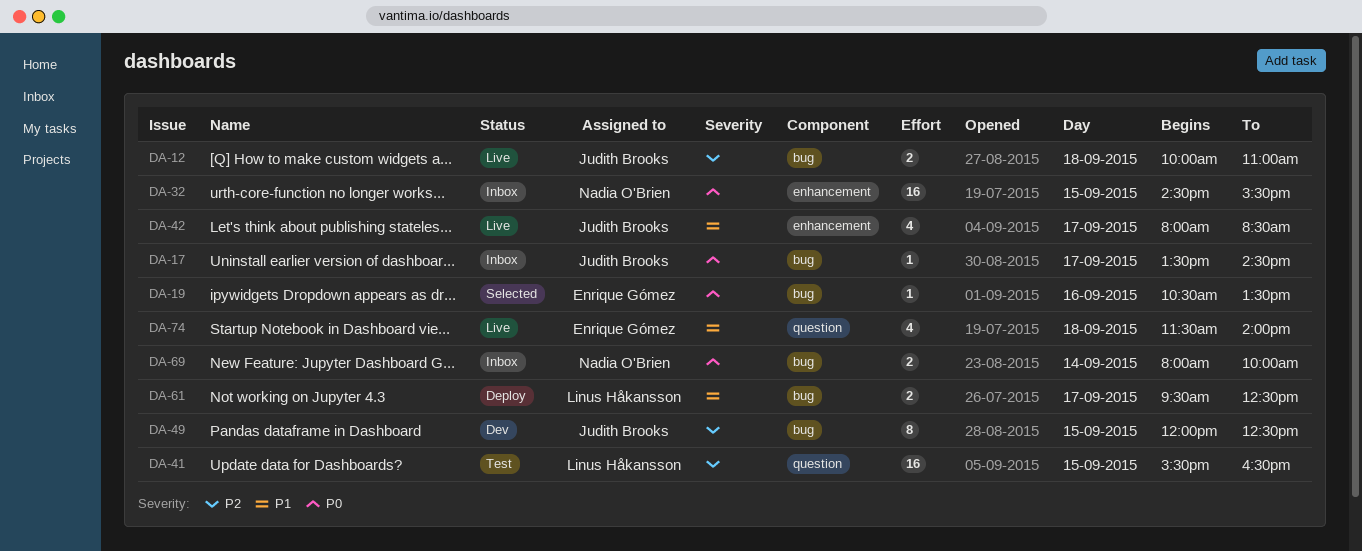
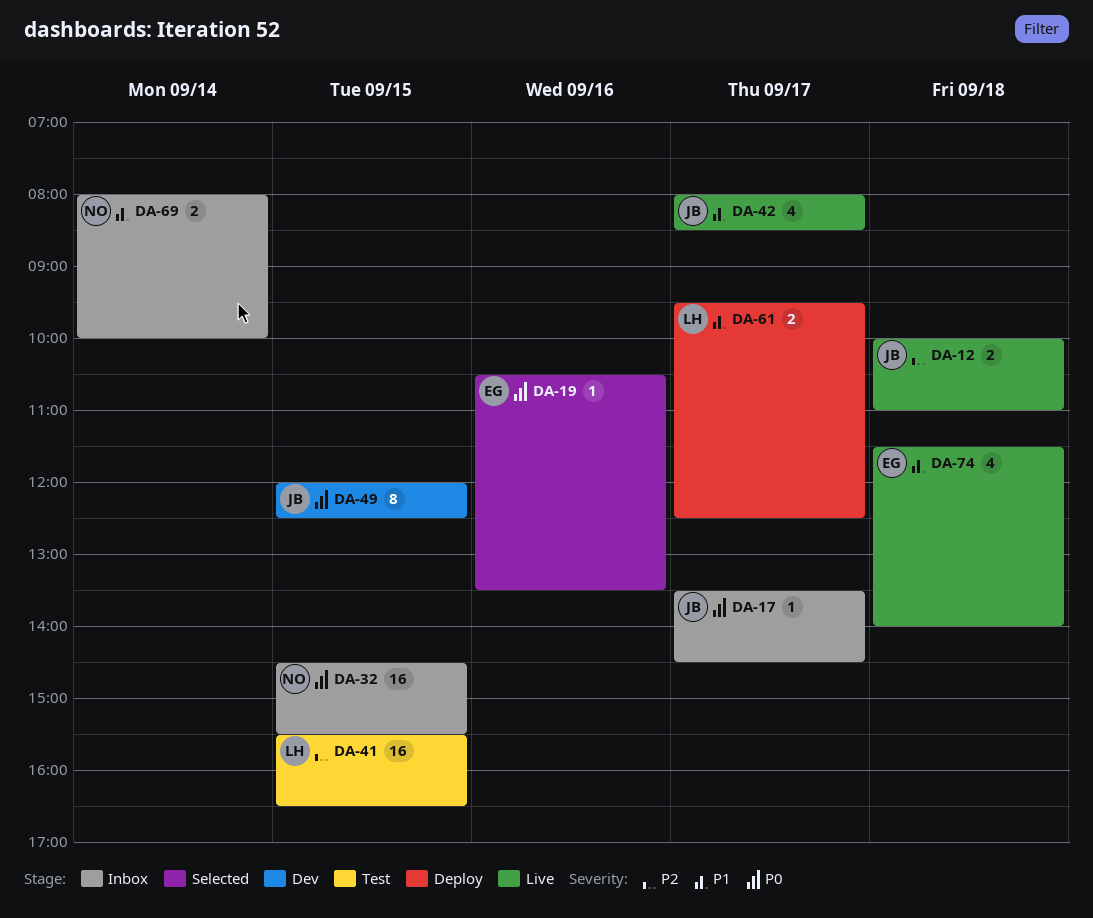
DA-49, priority: P2 -> P0
DA-69, priority: P0 -> P1

